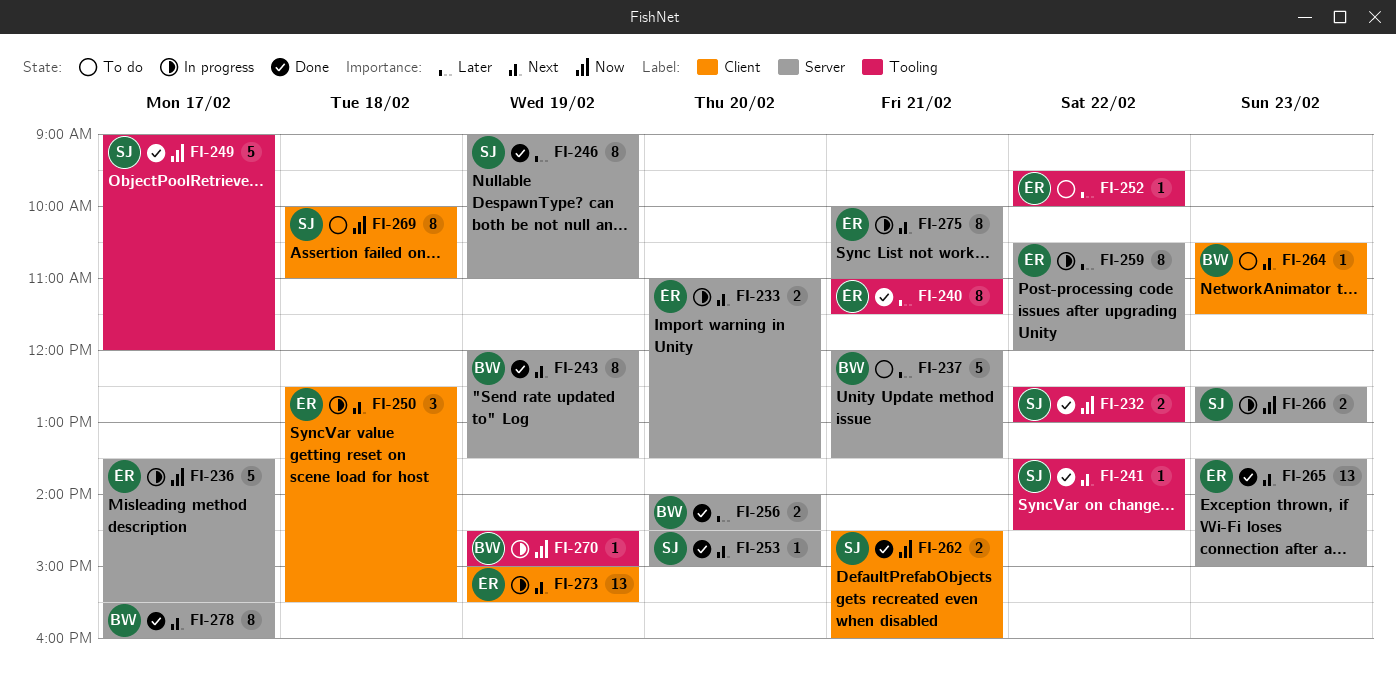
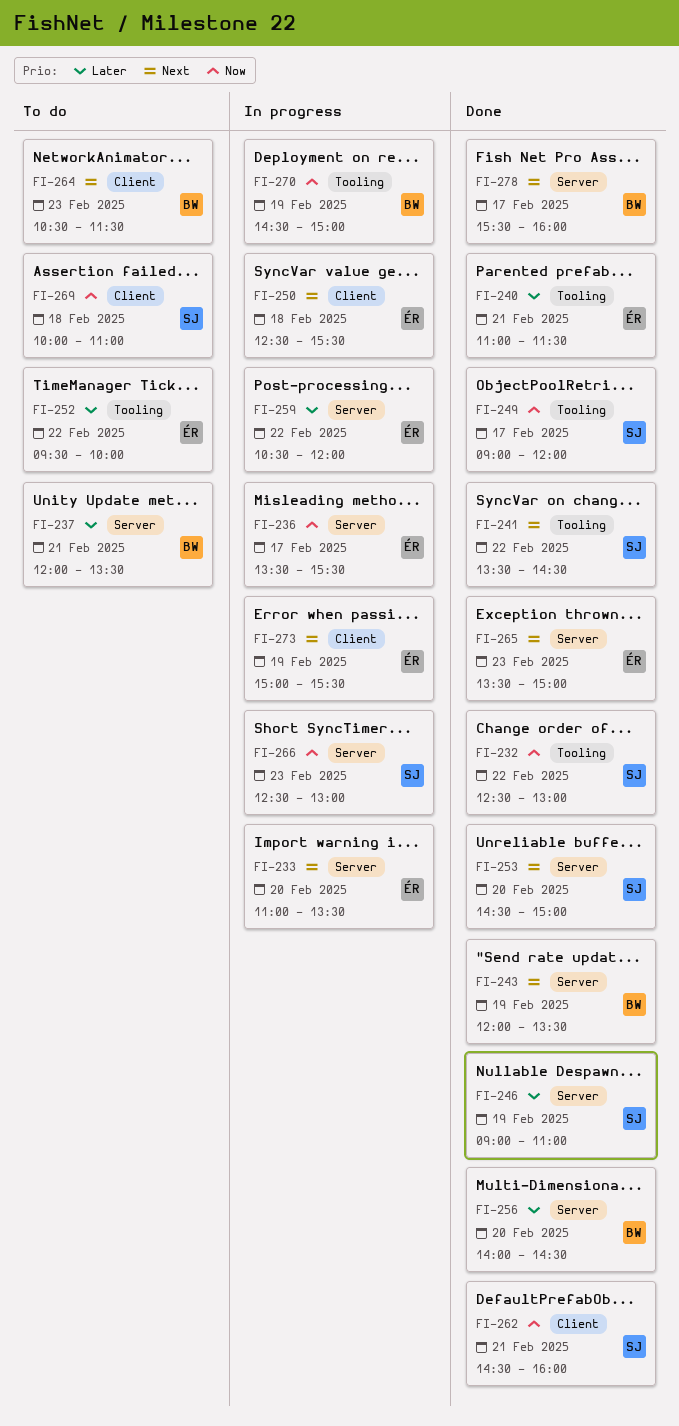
FI-275: present -> none

